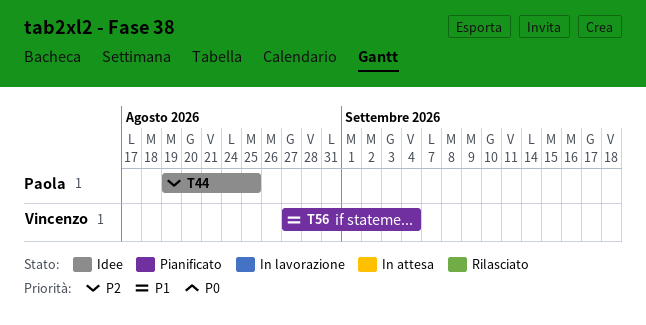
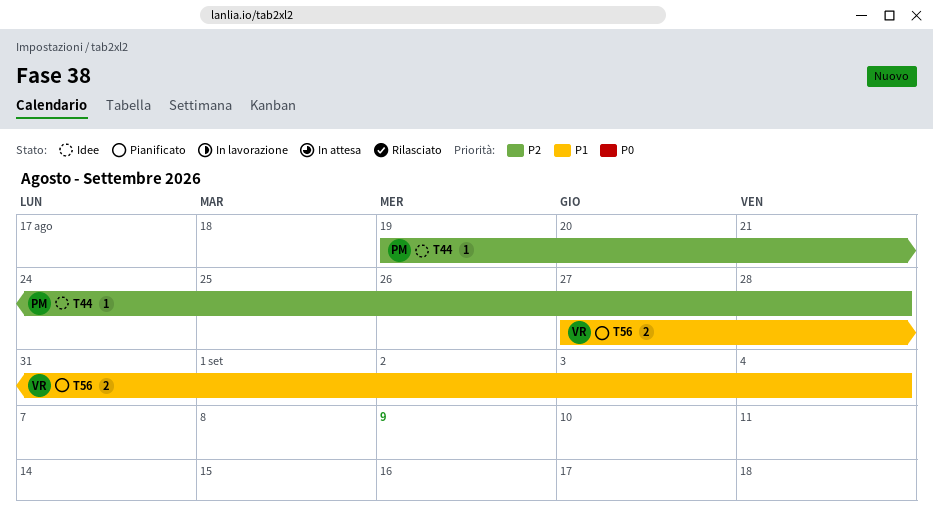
T44, due: Aug 25 -> Aug 28

